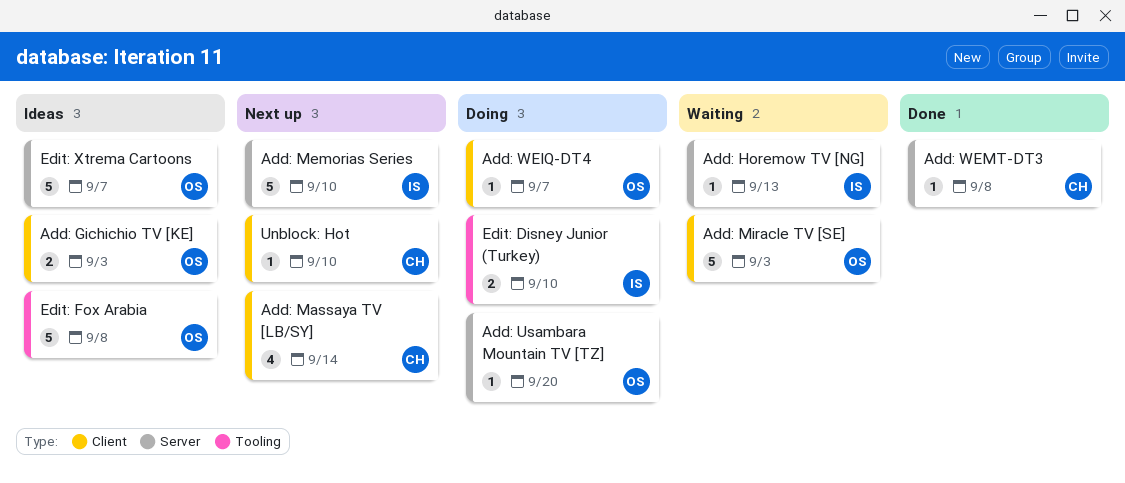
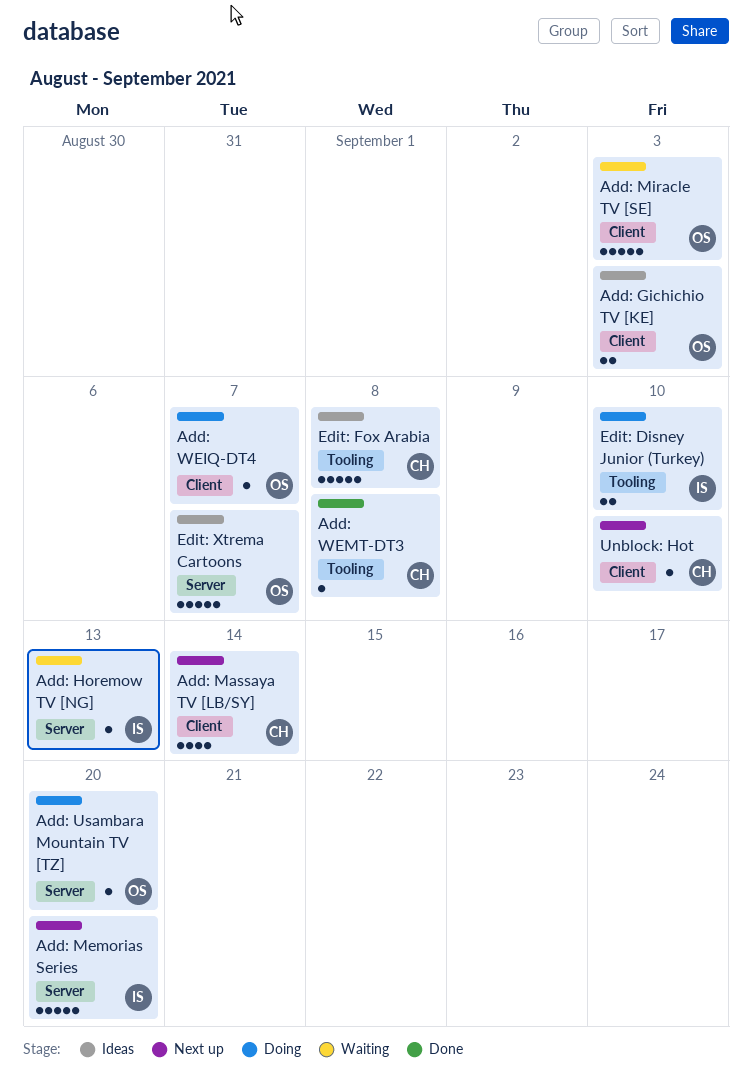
Add: Memorias Series, due: Sep 10 -> Sep 20
Add: WEMT-DT3, label: Server -> Tooling
Edit: Fox Arabia, owner: OS -> CH

